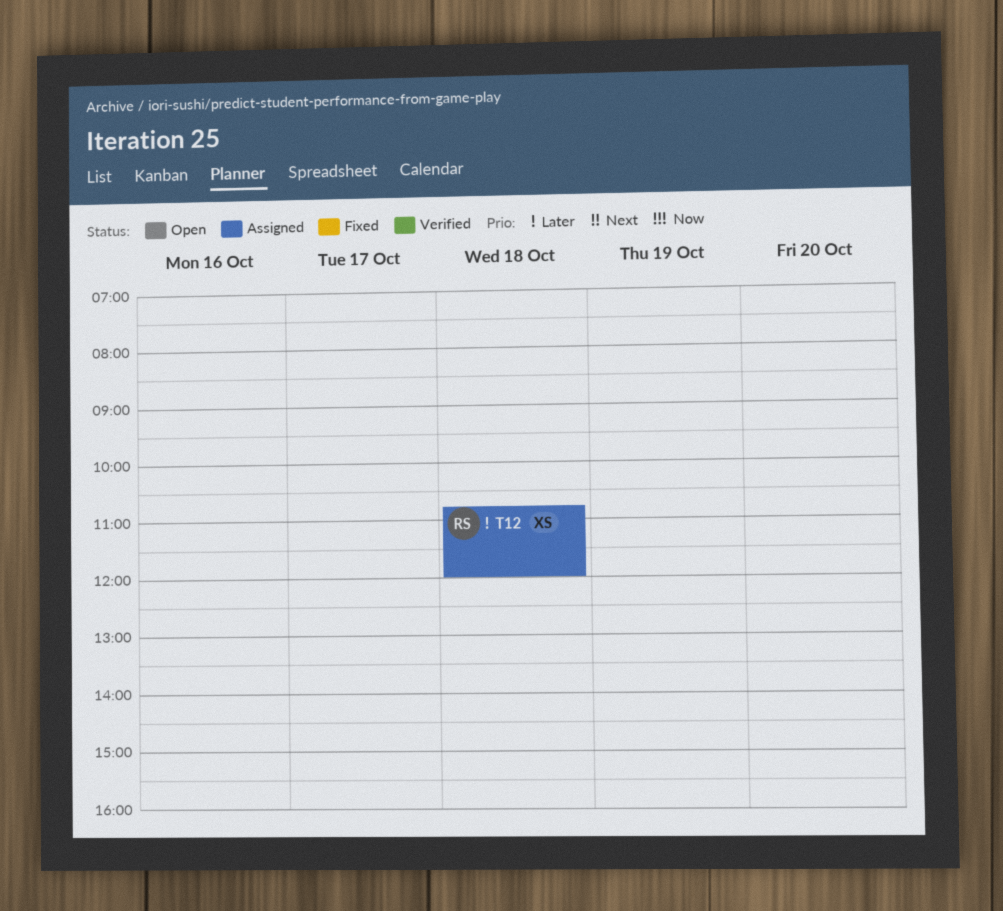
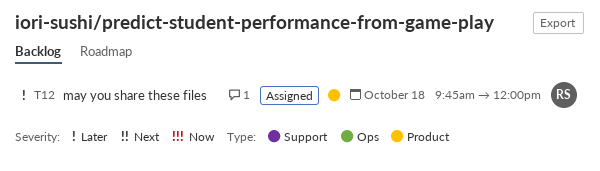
T12, begins: 10:45 -> 09:45

